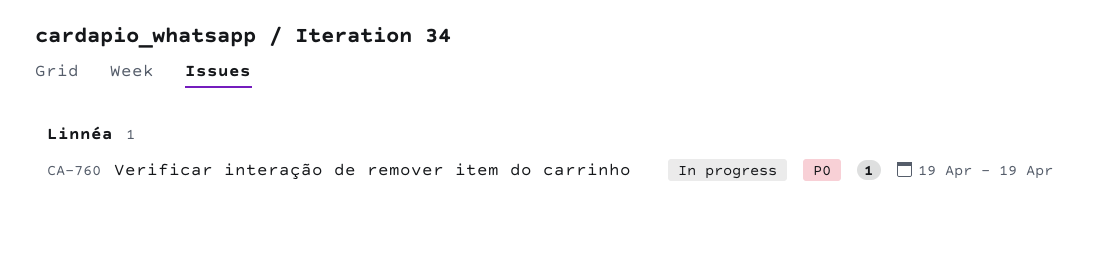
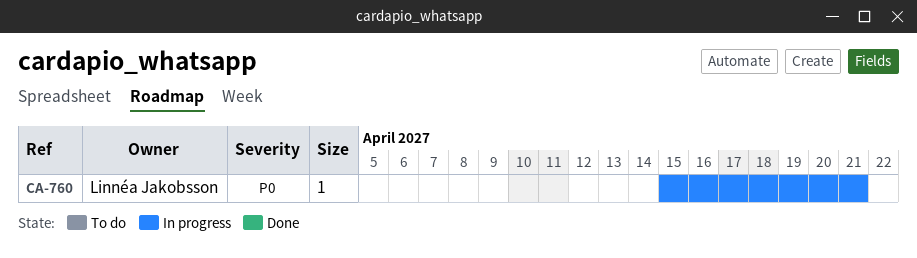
CA-760, start: Apr 19 -> Apr 15
CA-760, due: Apr 19 -> Apr 21

